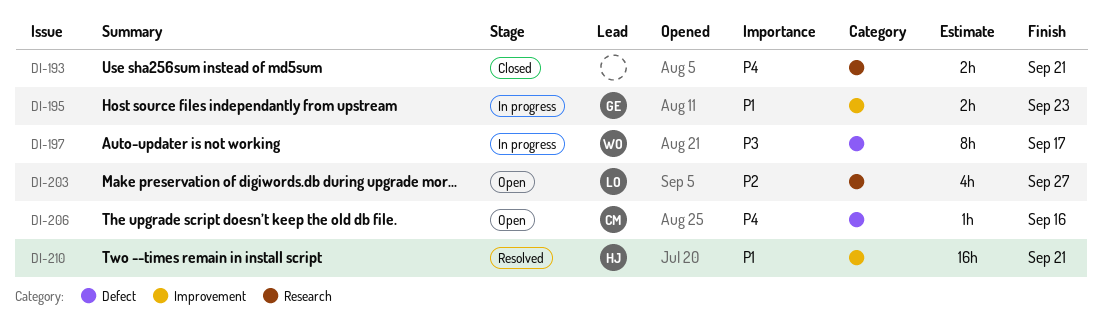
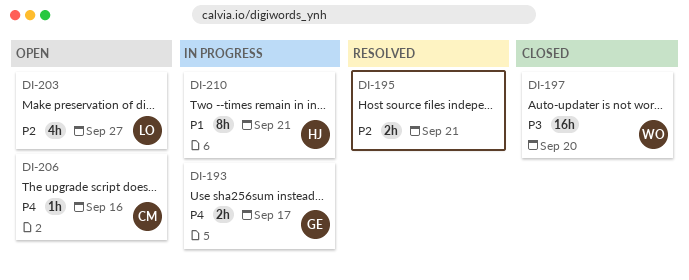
DI-193, status: Closed -> In progress
DI-193, owner: none -> GE
DI-193, due: Sep 21 -> Sep 17
DI-195, status: In progress -> Resolved
DI-195, owner: GE -> none
DI-195, priority: P1 -> P2
DI-195, due: Sep 23 -> Sep 21
DI-197, status: In progress -> Closed
DI-197, estimate: 8h -> 16h
DI-197, due: Sep 17 -> Sep 20
DI-210, status: Resolved -> In progress
DI-210, estimate: 16h -> 8h

